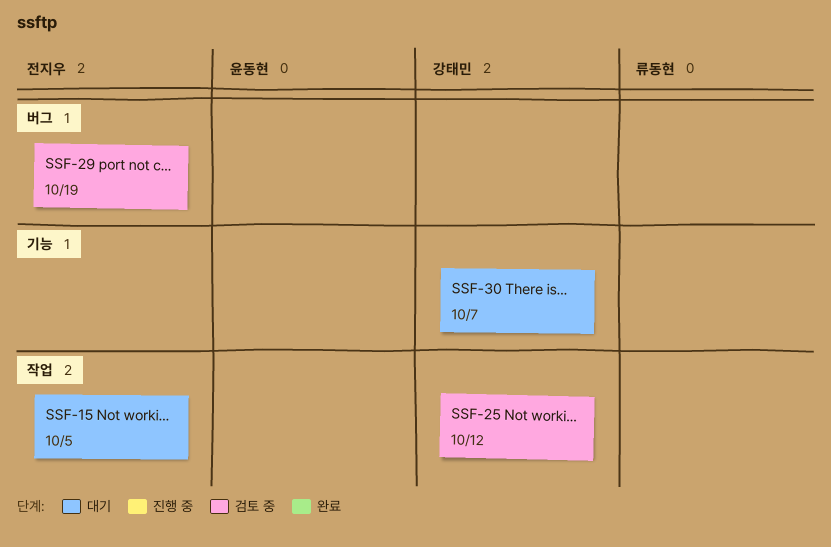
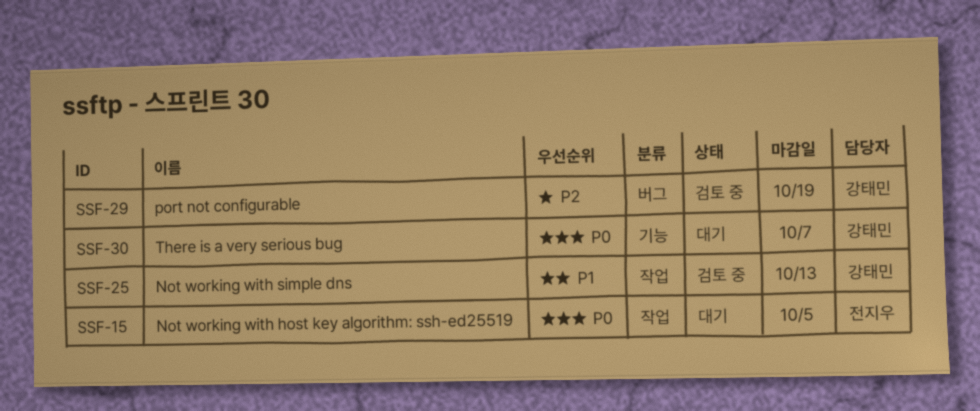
SSF-25, due: Oct 12 -> Oct 13
SSF-29, owner: 전지우 -> 강태민

